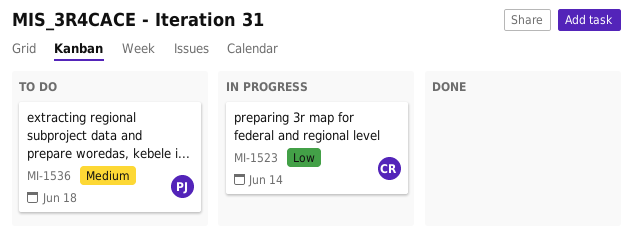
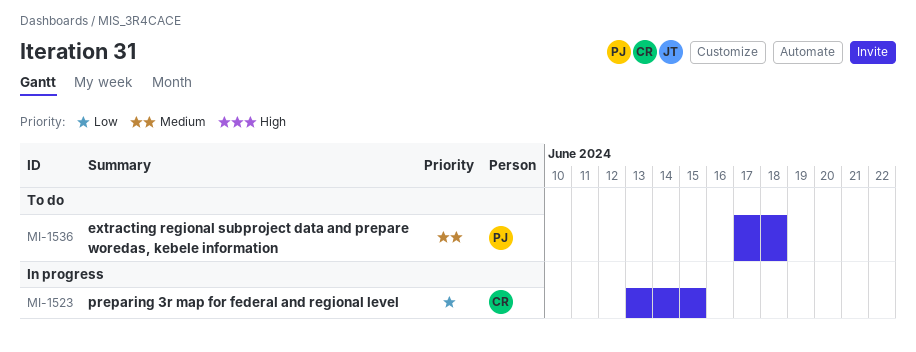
MI-1523, due: Jun 14 -> Jun 15

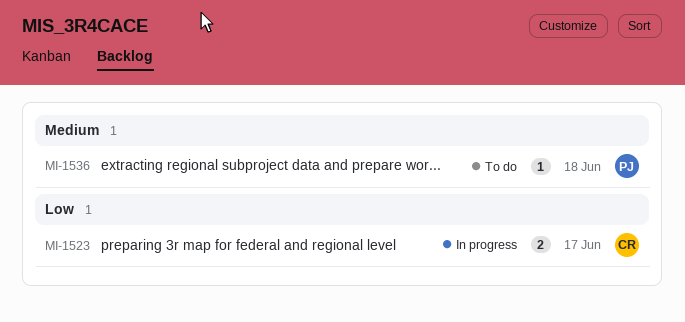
MI-1523, due: Jun 15 -> Jun 17

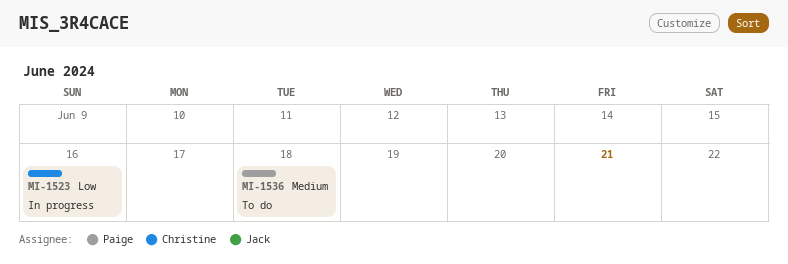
MI-1523, due: Jun 17 -> Jun 16

